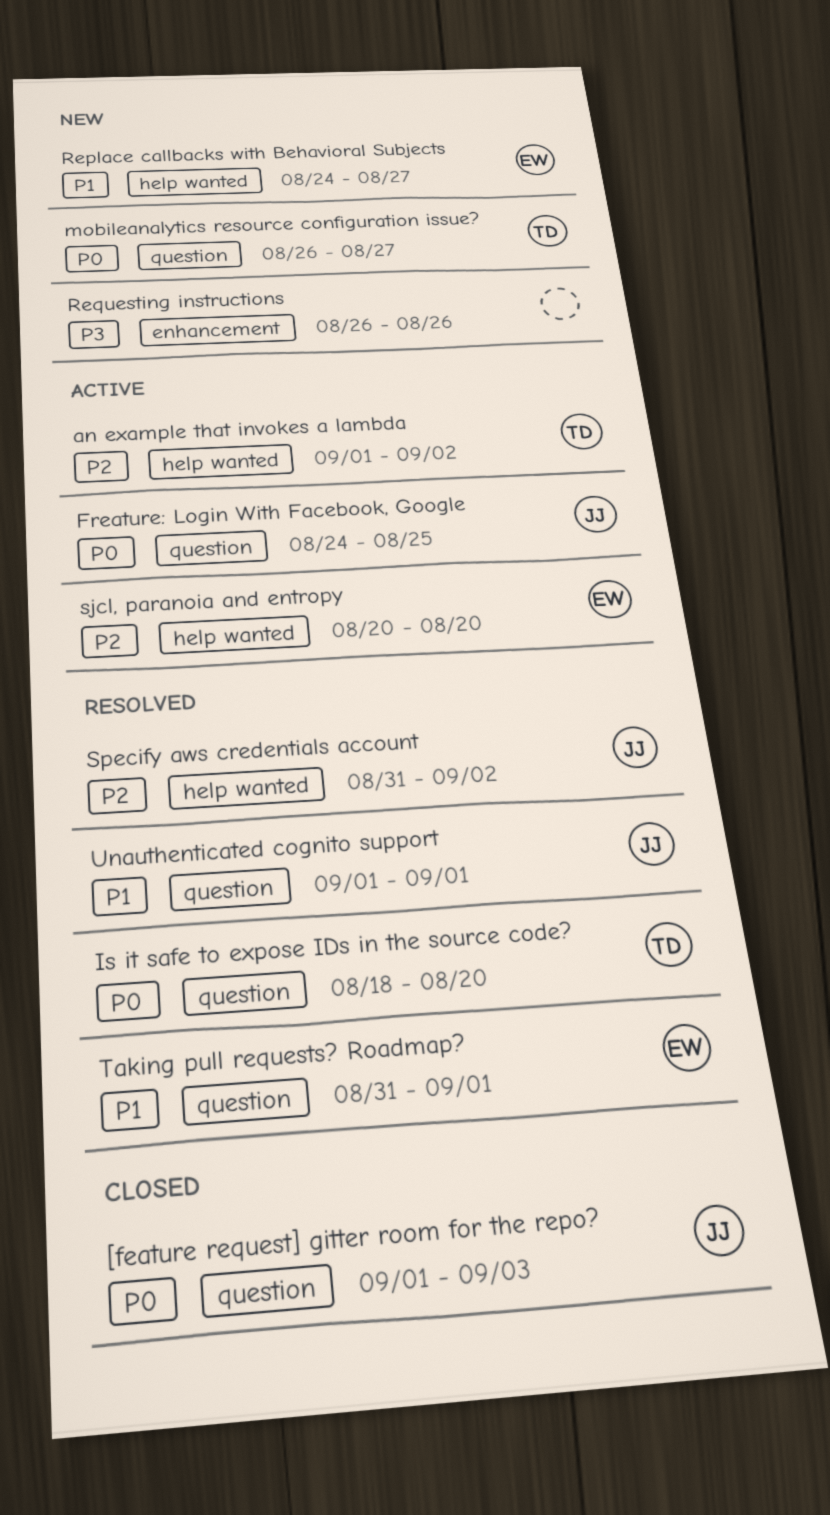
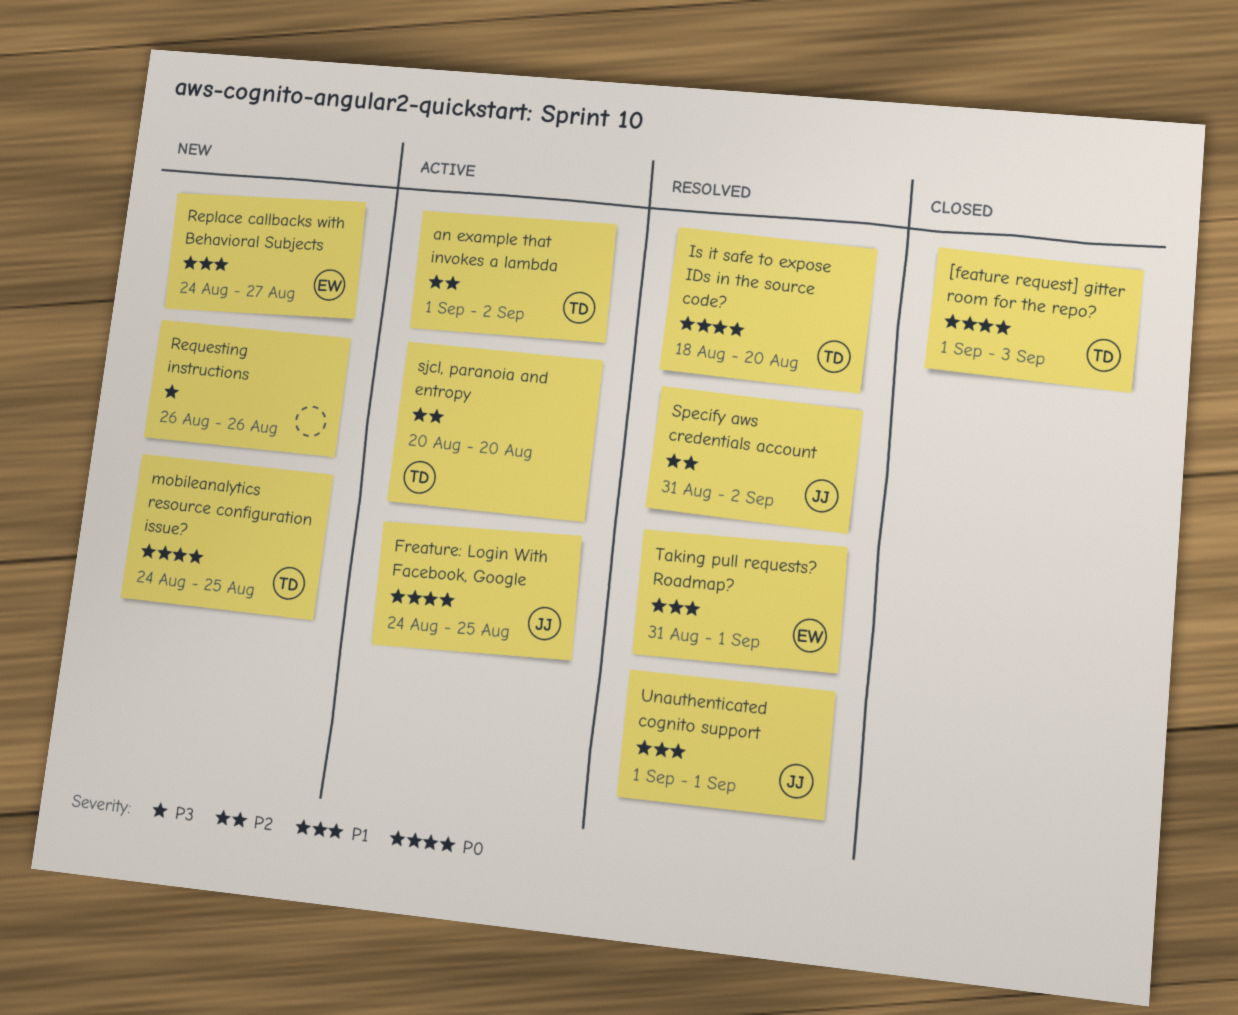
[feature request] gitter room for the repo?, owner: JJ -> TD
mobileanalytics resource configuration issue?, start: Aug 26 -> Aug 24
mobileanalytics resource configuration issue?, due: Aug 27 -> Aug 25
sjcl, paranoia and entropy, owner: EW -> TD

